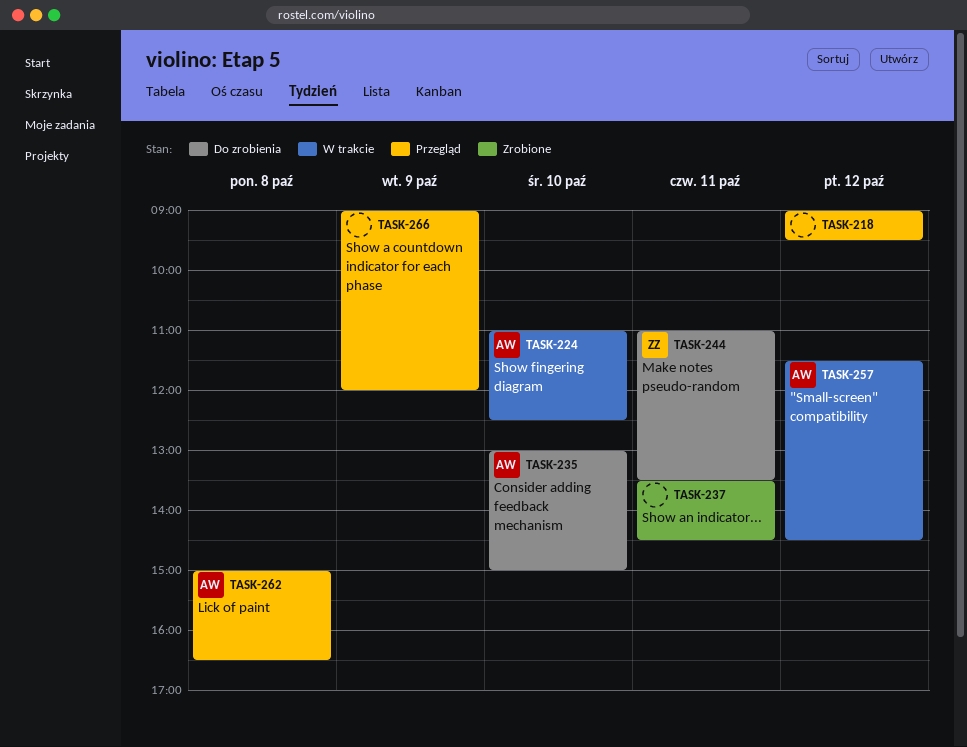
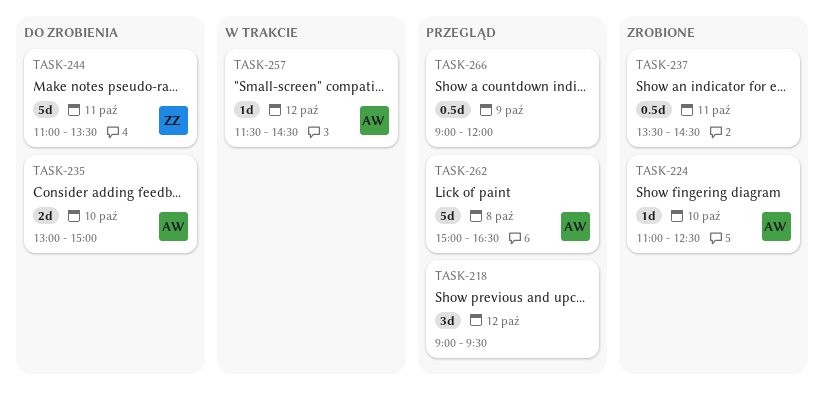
TASK-224, status: W trakcie -> Zrobione

